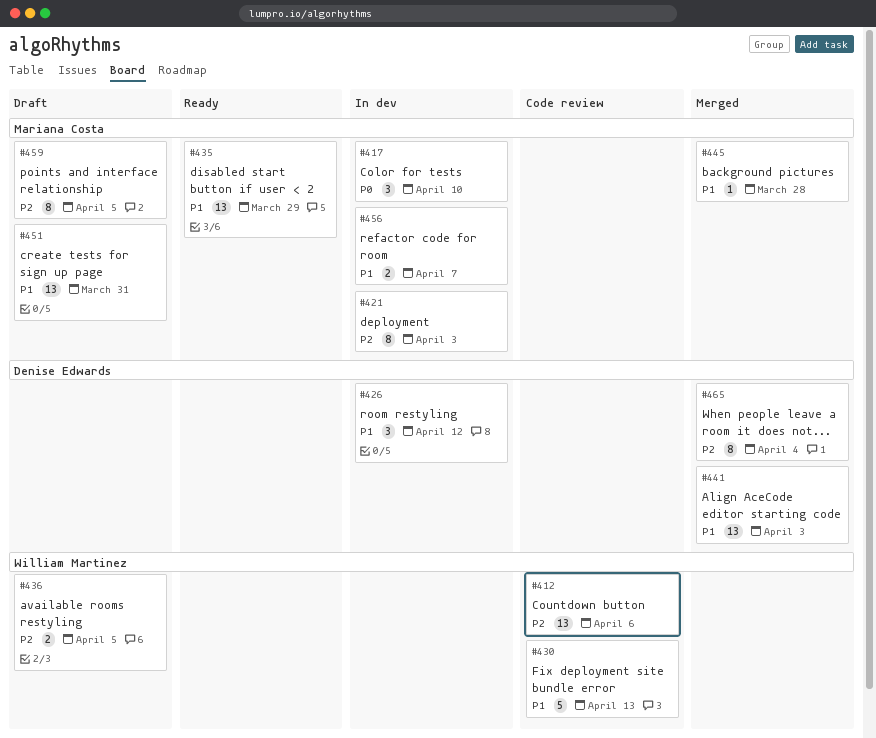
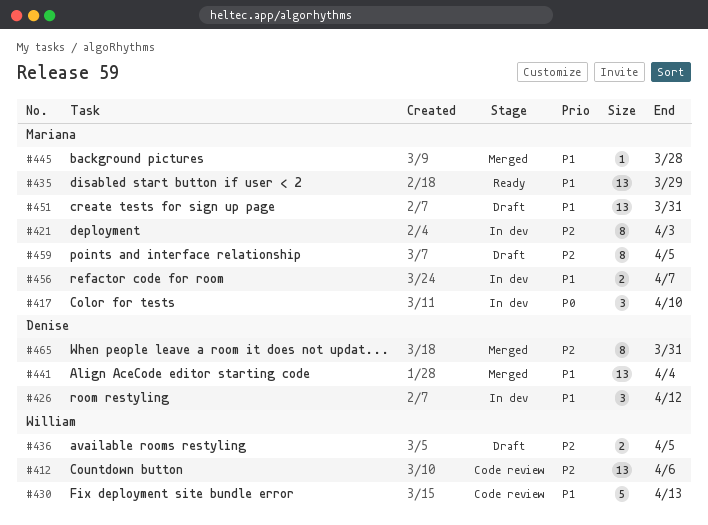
#441, due: Apr 3 -> Apr 4
#465, due: Apr 4 -> Mar 31

